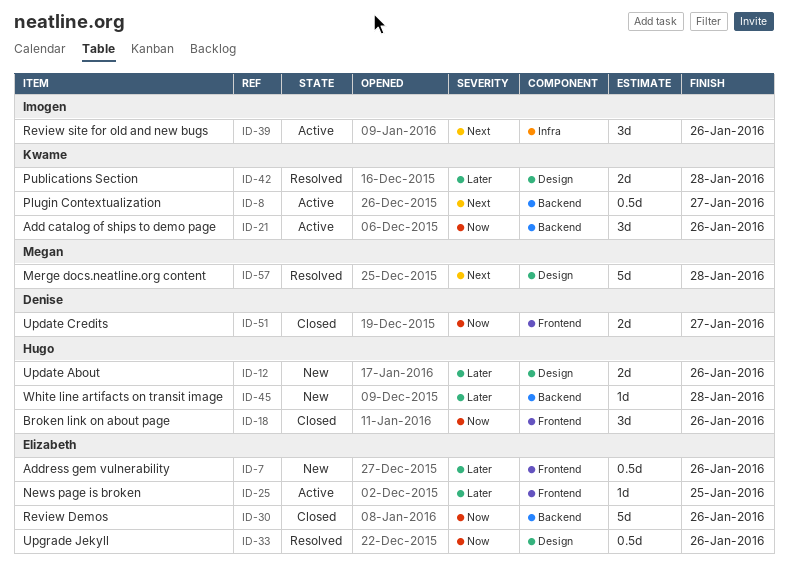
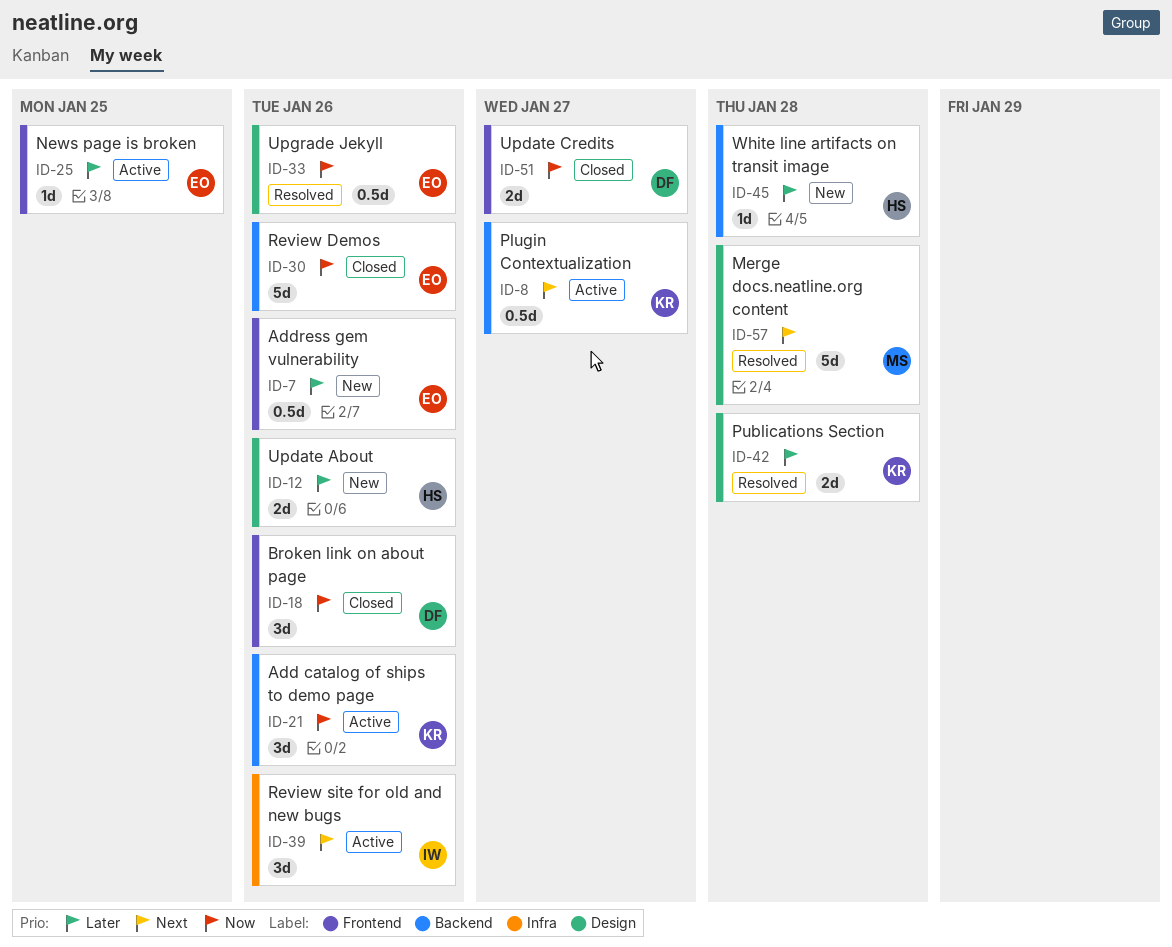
ID-18, owner: Hugo -> Denise

